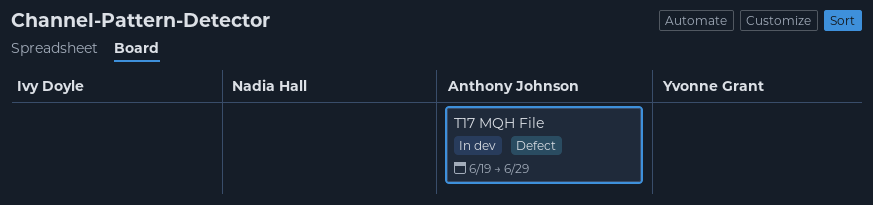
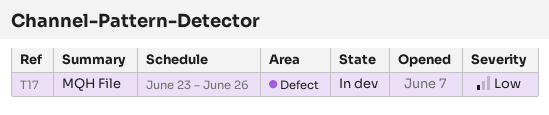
T17, start: Jun 19 -> Jun 23
T17, due: Jun 29 -> Jun 26

